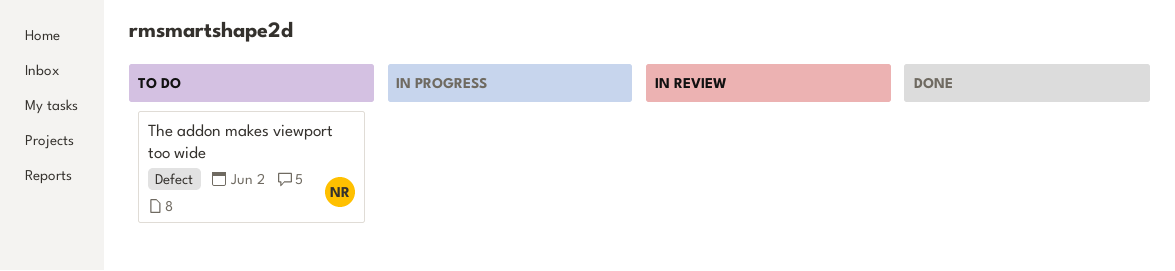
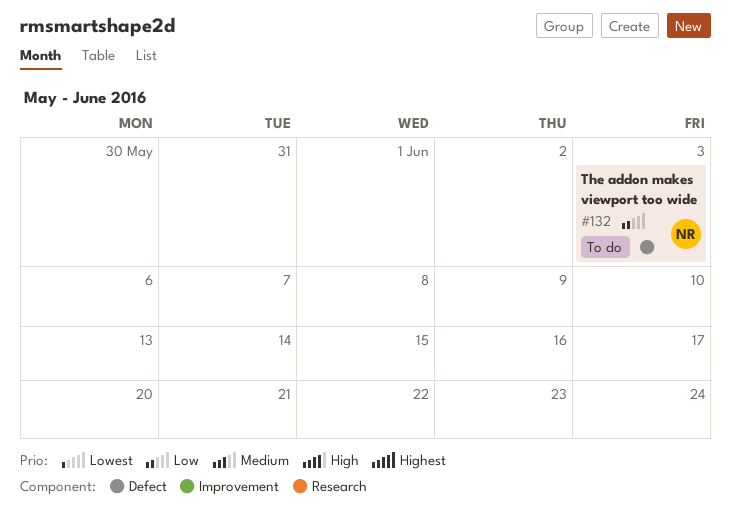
The addon makes viewport too wide, due: Jun 2 -> Jun 3

